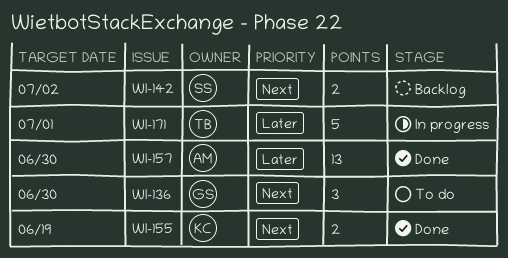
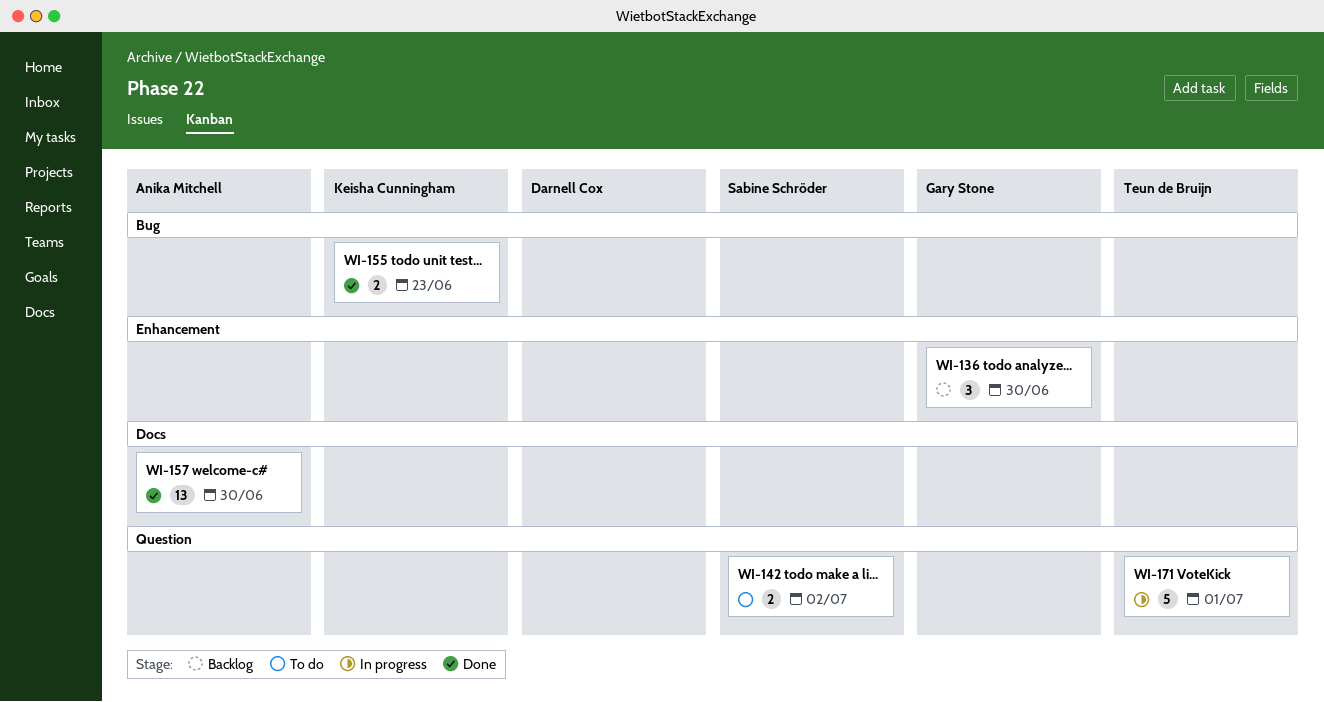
WI-136, status: To do -> Backlog
WI-142, status: Backlog -> To do
WI-155, due: Jun 19 -> Jun 23

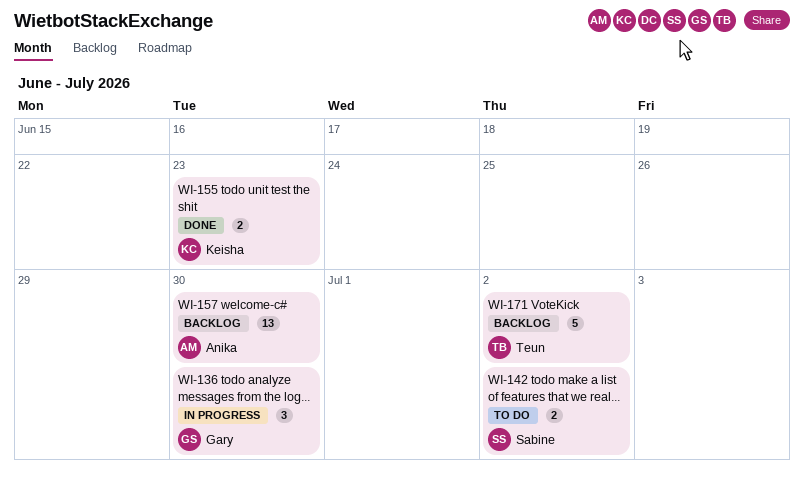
WI-136, status: Backlog -> In progress
WI-157, status: Done -> Backlog
WI-171, status: In progress -> Backlog
WI-171, due: Jul 1 -> Jul 2

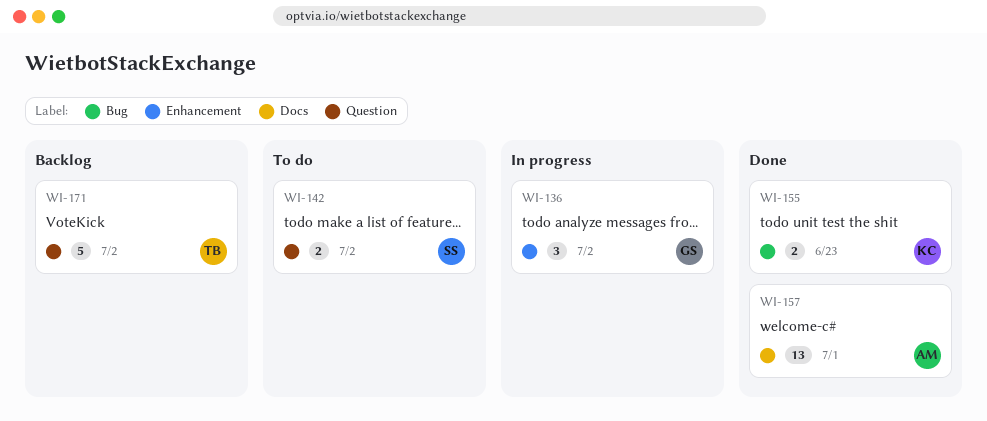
WI-136, due: Jun 30 -> Jul 2
WI-157, status: Backlog -> Done
WI-157, due: Jun 30 -> Jul 1

